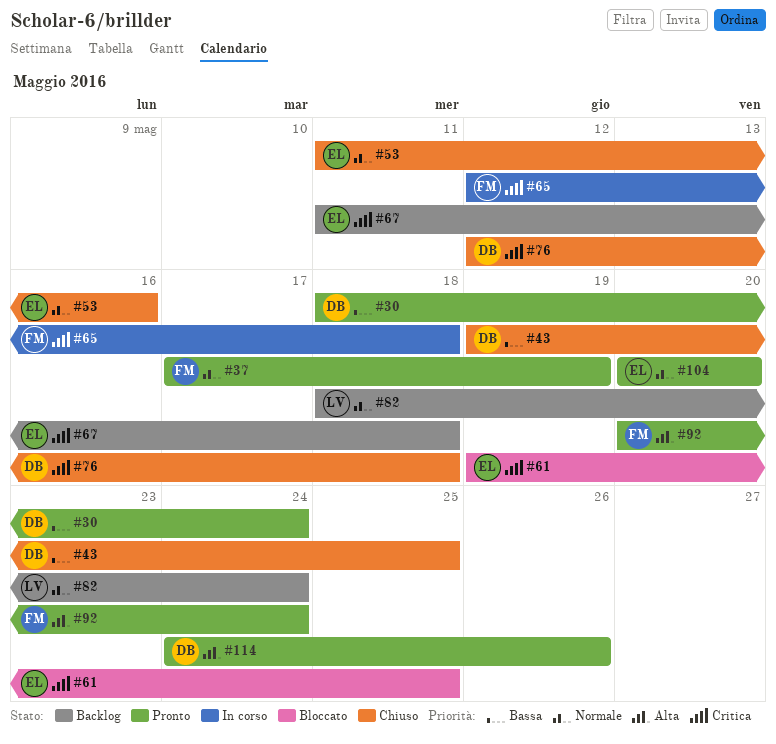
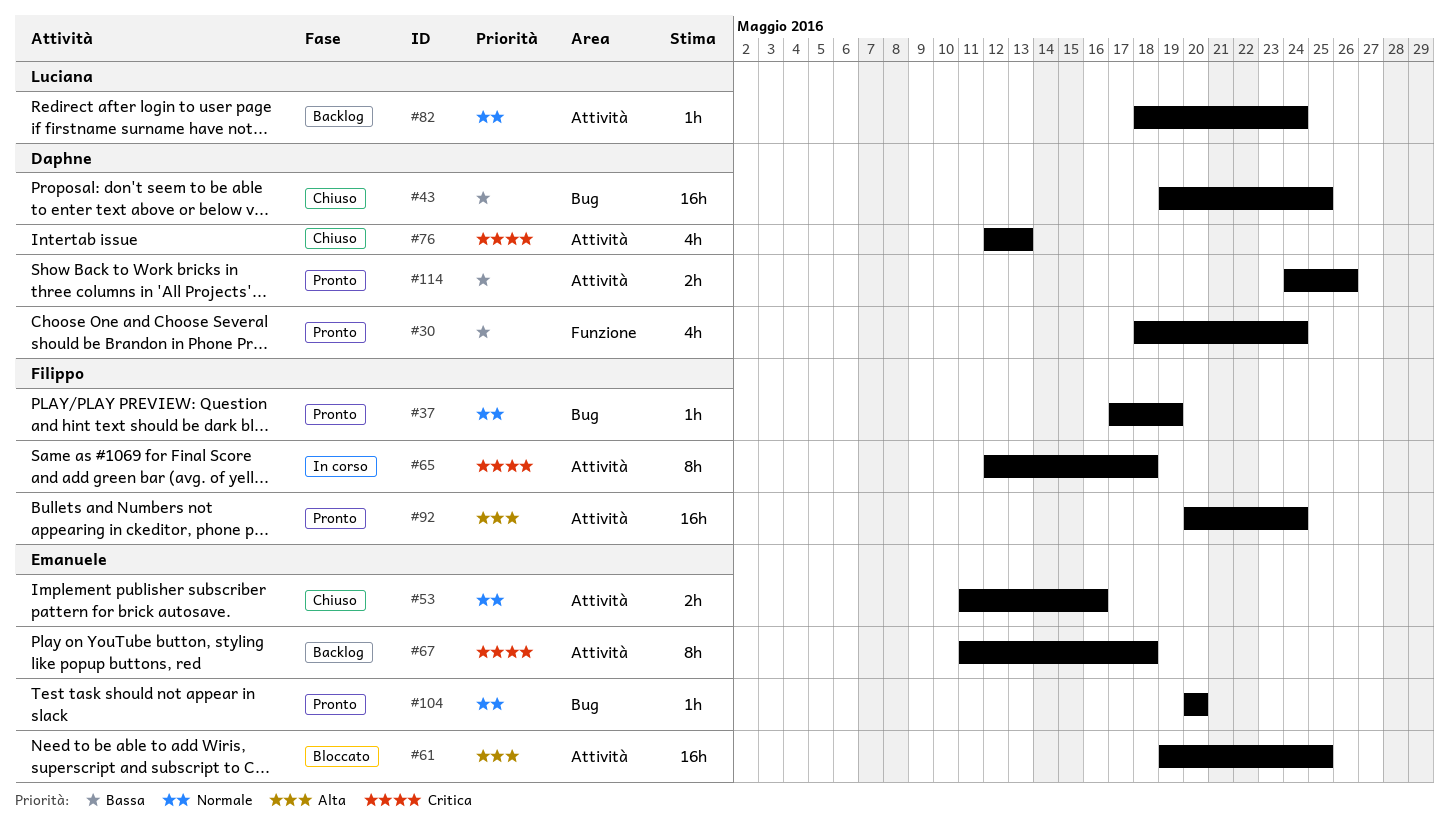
#61, priority: Critica -> Alta
#76, due: May 18 -> May 13
#114, priority: Alta -> Bassa

